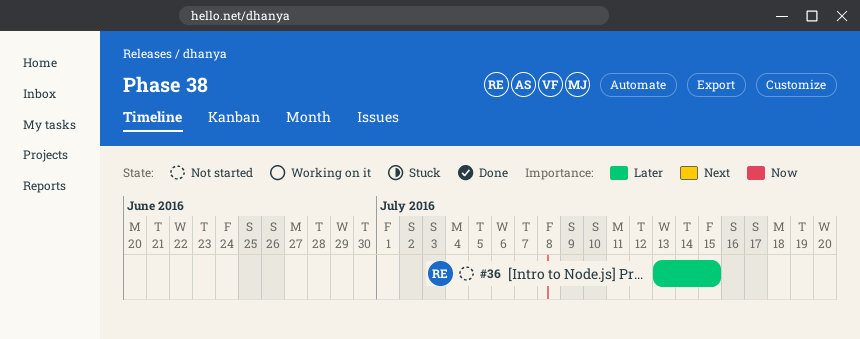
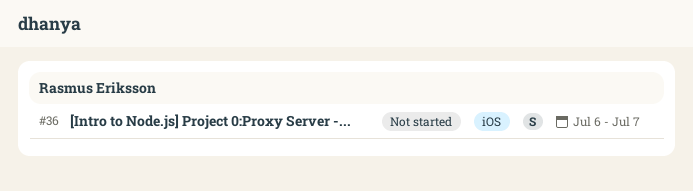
#36, start: Jul 13 -> Jul 6
#36, due: Jul 15 -> Jul 7

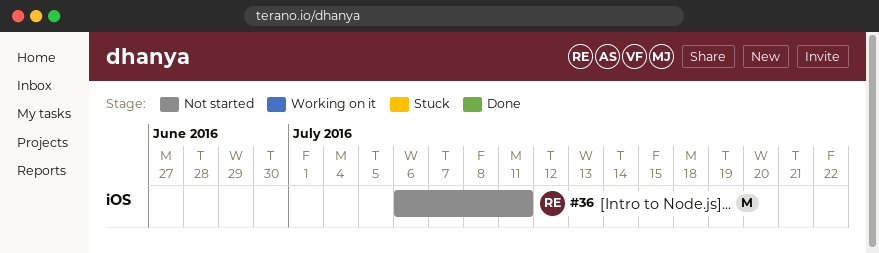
#36, estimate: S -> M
#36, due: Jul 7 -> Jul 11

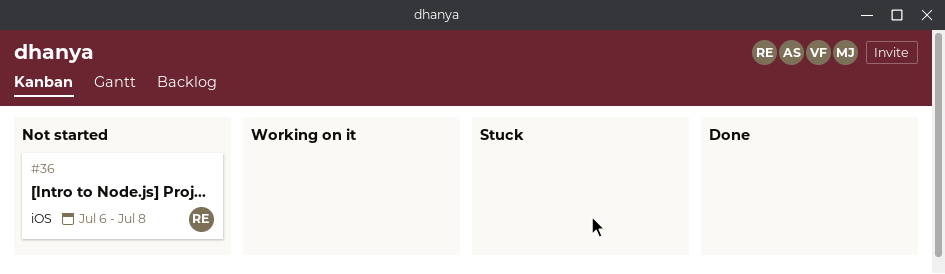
#36, due: Jul 11 -> Jul 8

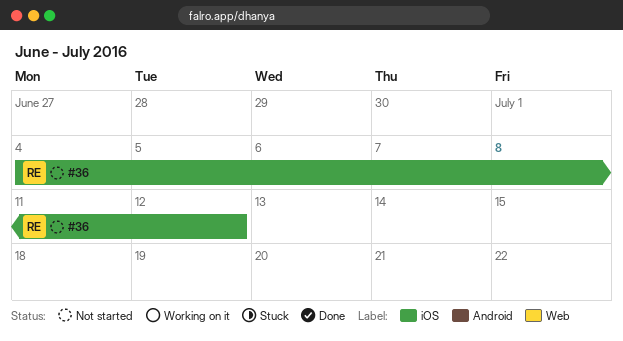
#36, start: Jul 6 -> Jul 4
#36, due: Jul 8 -> Jul 12

